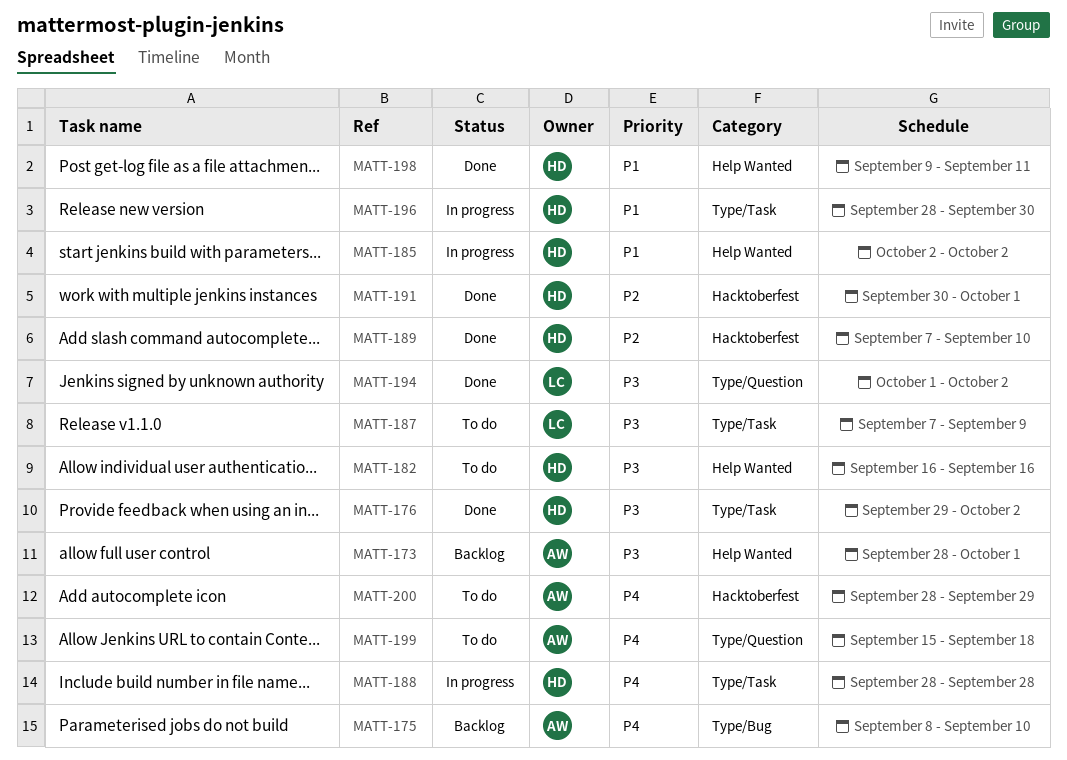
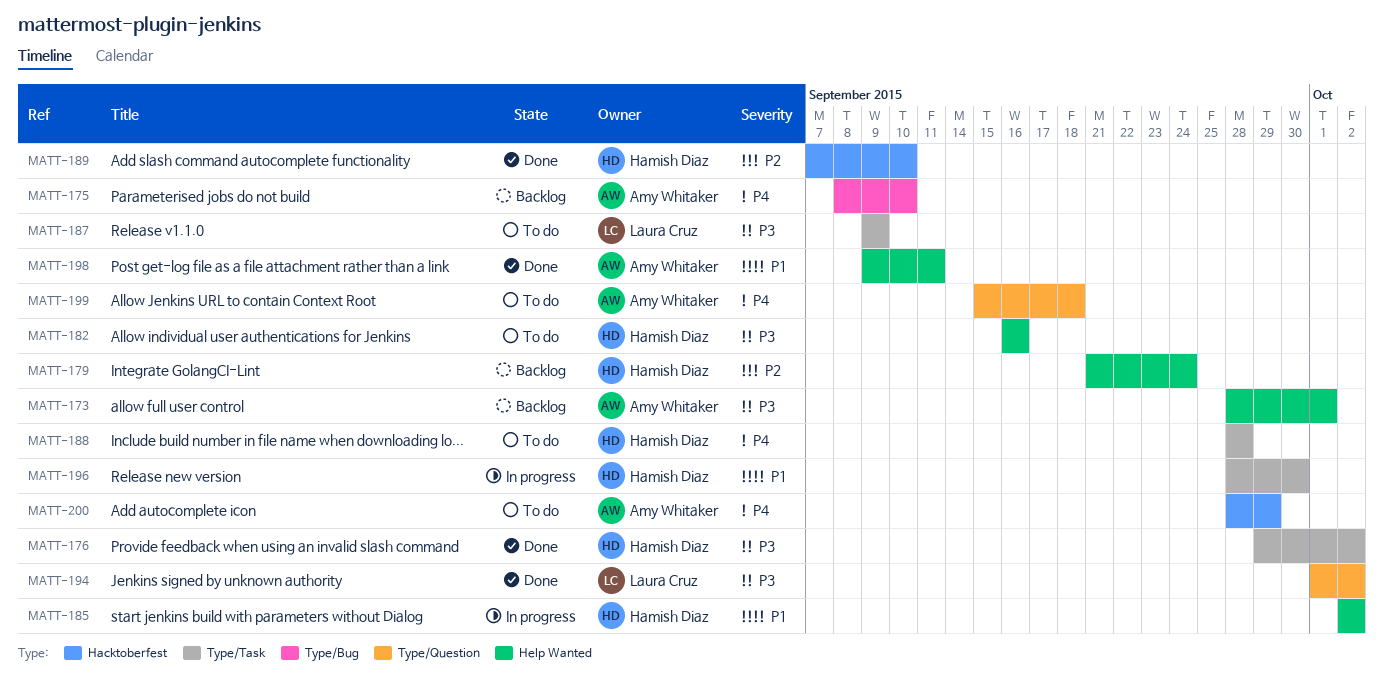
MATT-179: none -> present
MATT-187, start: Sep 7 -> Sep 9
MATT-188, status: In progress -> To do
MATT-191: present -> none
MATT-198, owner: Hamish Diaz -> Amy Whitaker

